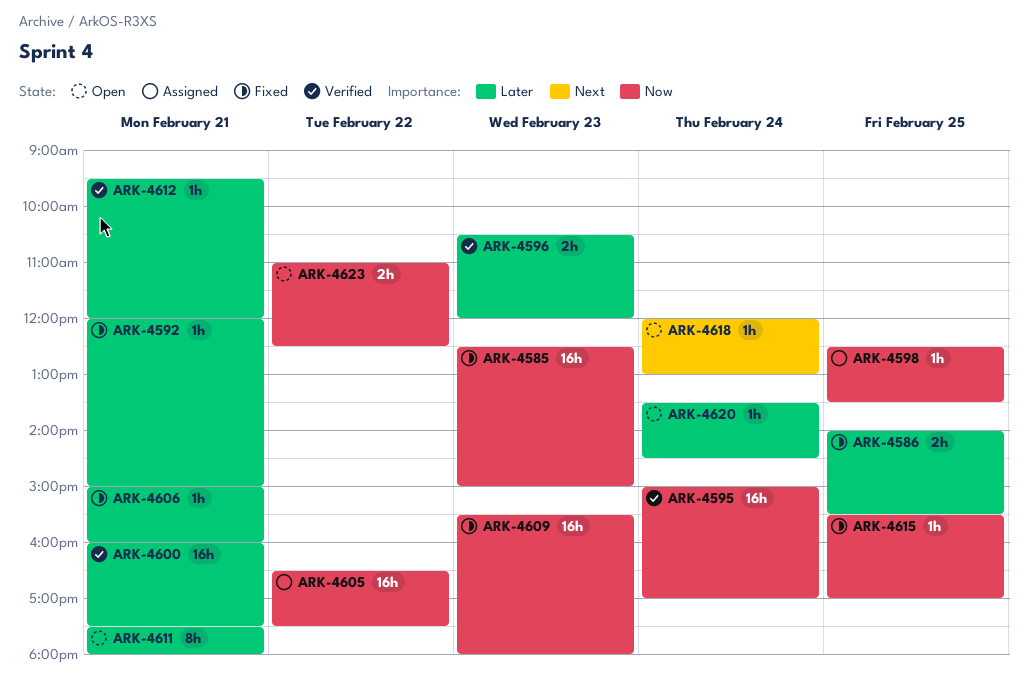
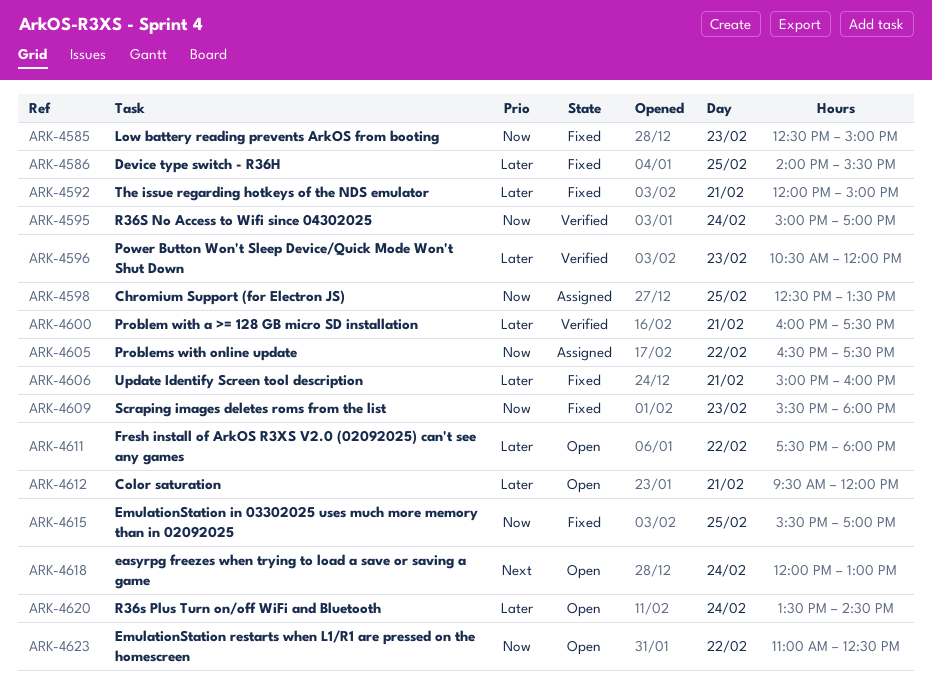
ARK-4611, day: Feb 21 -> Feb 22
ARK-4612, status: Verified -> Open

